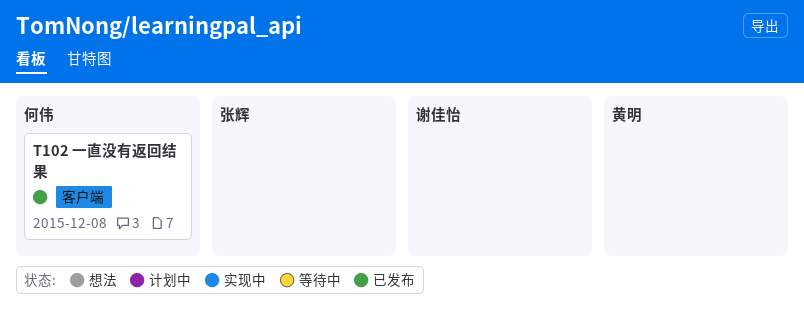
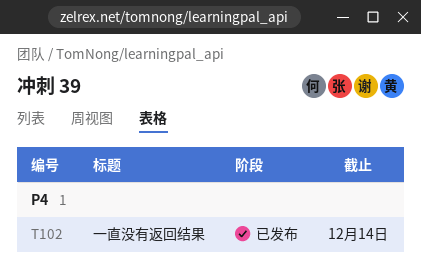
T102, due: Dec 8 -> Dec 14

